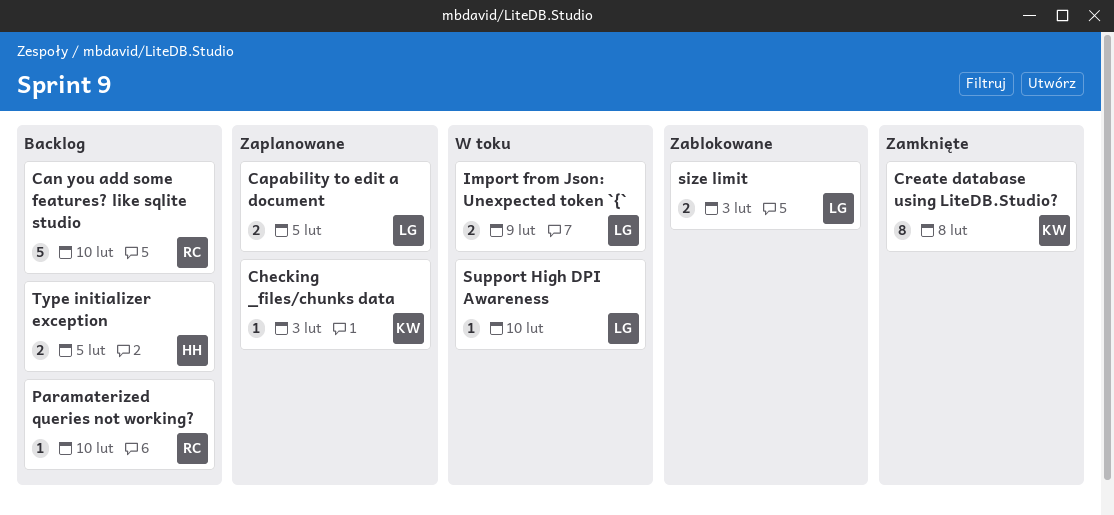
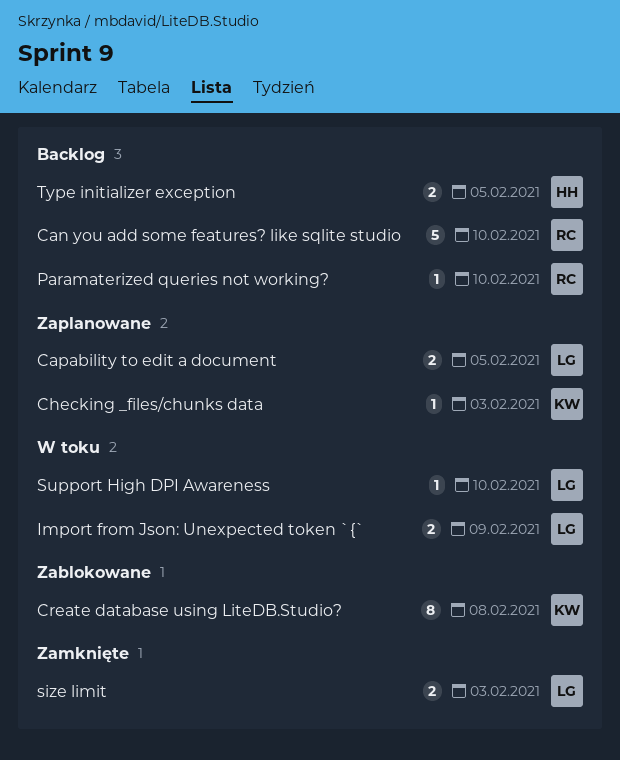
Create database using LiteDB.Studio?, status: Zamknięte -> Zablokowane
size limit, status: Zablokowane -> Zamknięte

